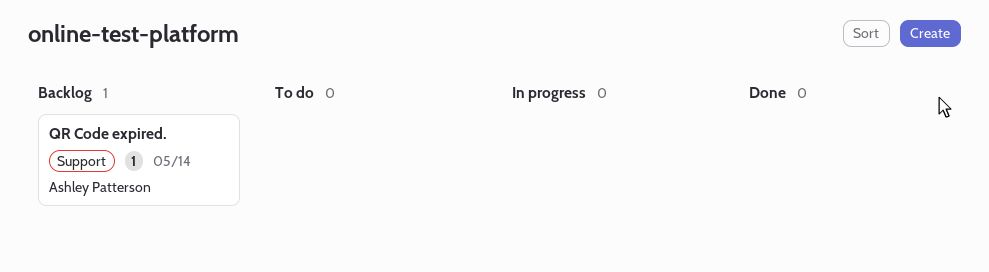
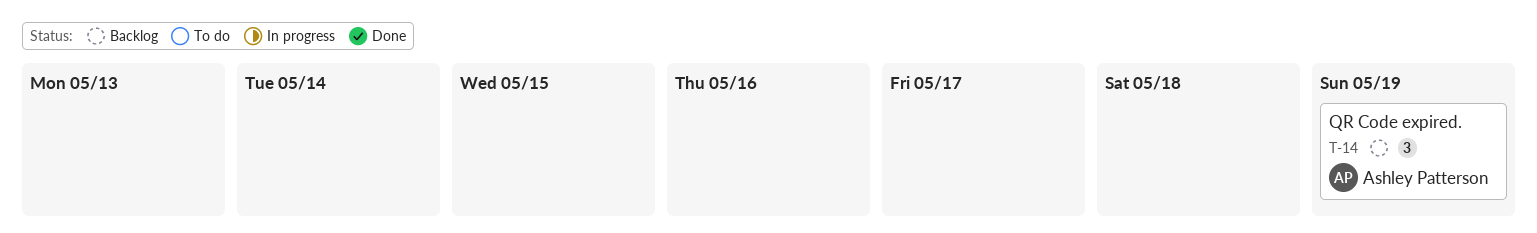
QR Code expired., estimate: 1 -> 3
QR Code expired., due: May 14 -> May 19

